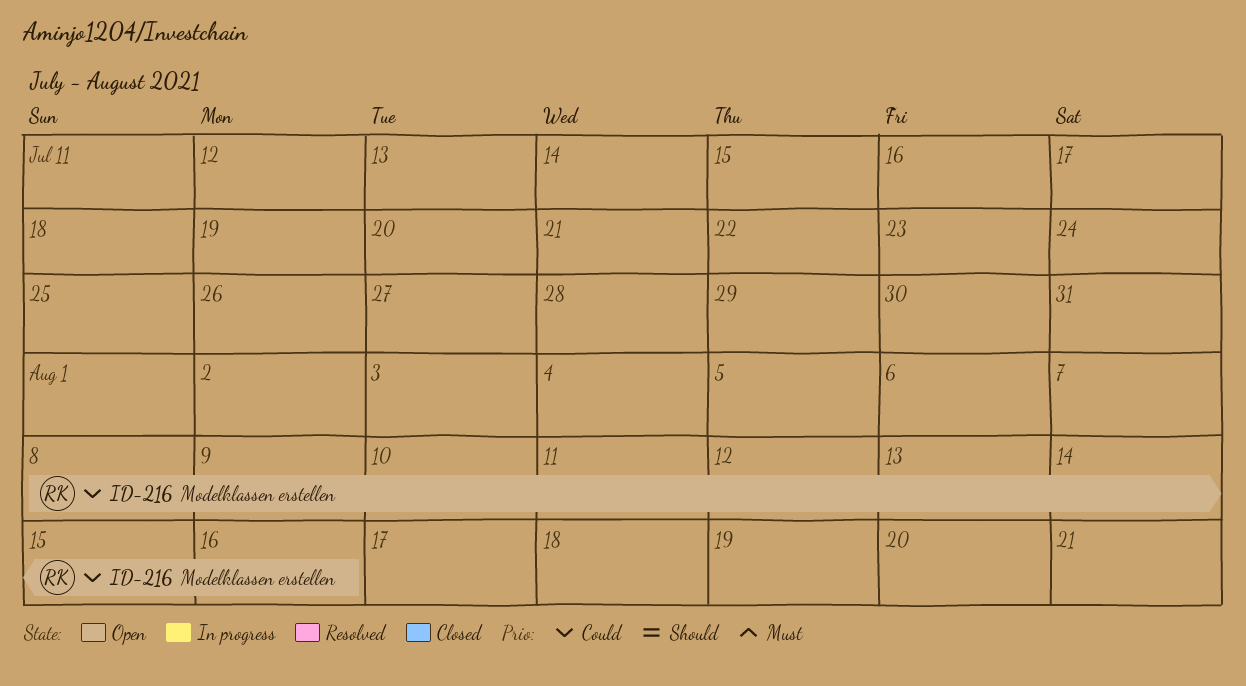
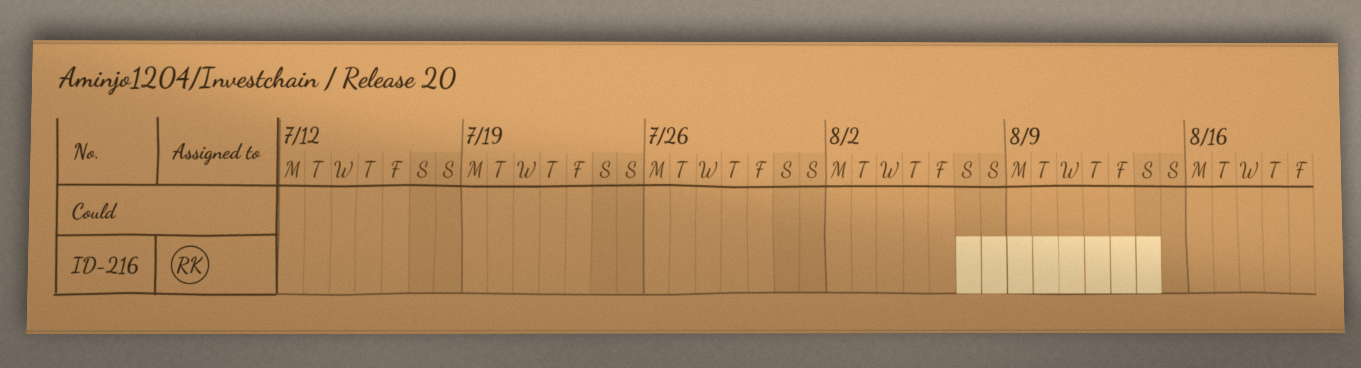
ID-216, start: Aug 8 -> Aug 7
ID-216, due: Aug 16 -> Aug 14

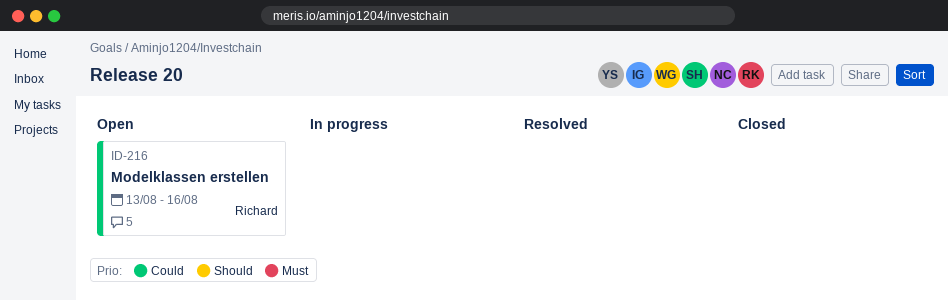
ID-216, start: Aug 7 -> Aug 13
ID-216, due: Aug 14 -> Aug 16

